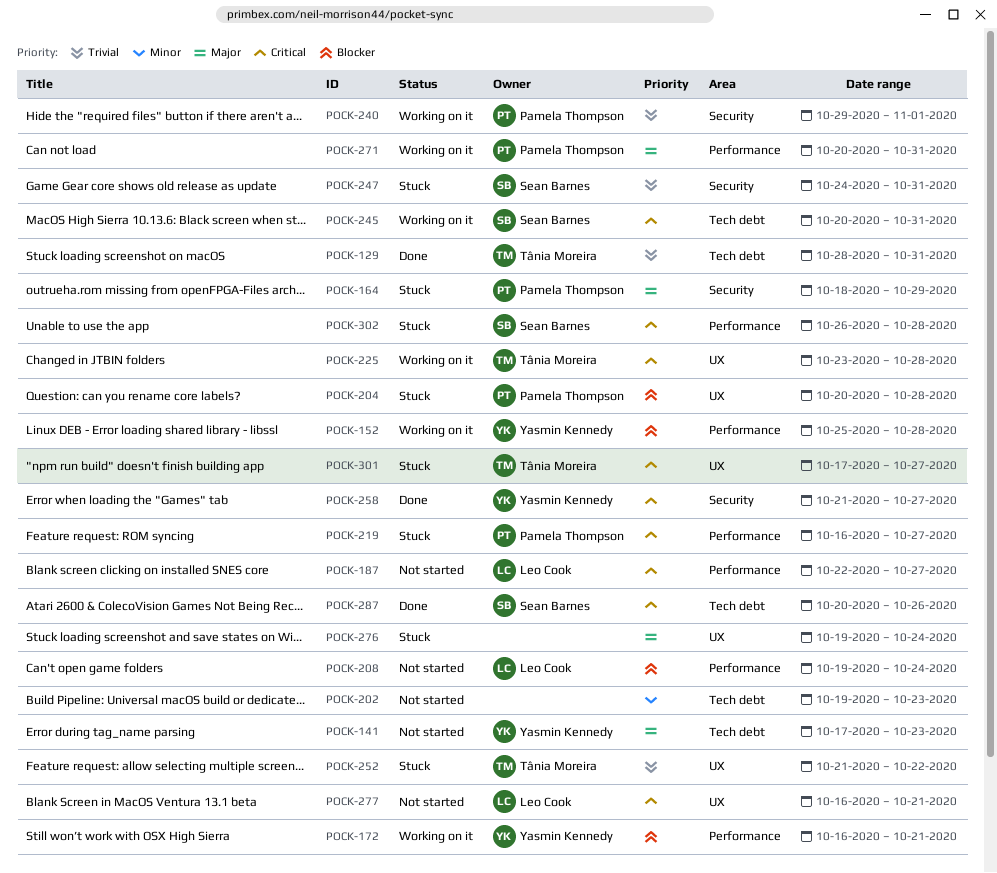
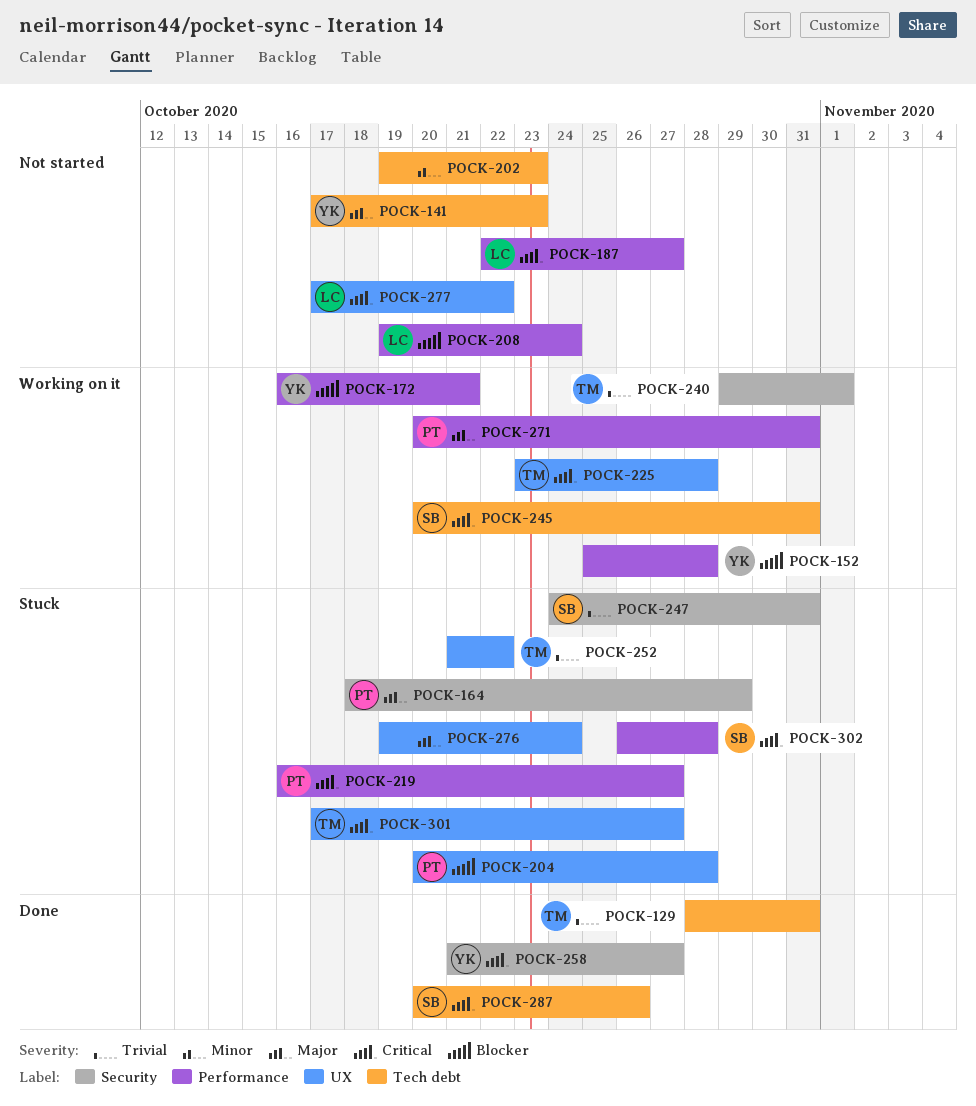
POCK-240, owner: Pamela Thompson -> Tânia Moreira
POCK-277, start: Oct 16 -> Oct 17
POCK-277, due: Oct 21 -> Oct 22

